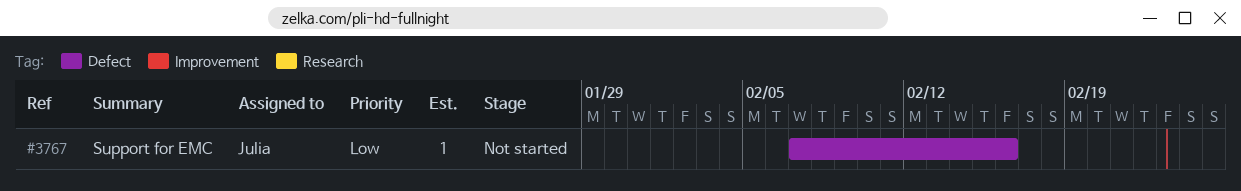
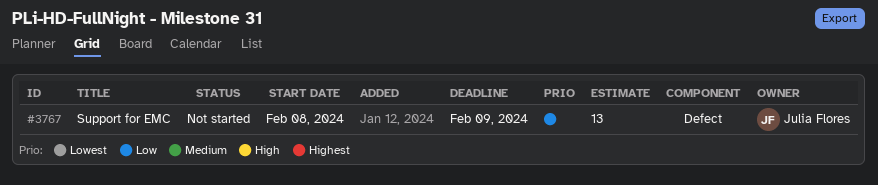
#3767, estimate: 1 -> 13
#3767, start: Feb 7 -> Feb 8
#3767, due: Feb 16 -> Feb 9

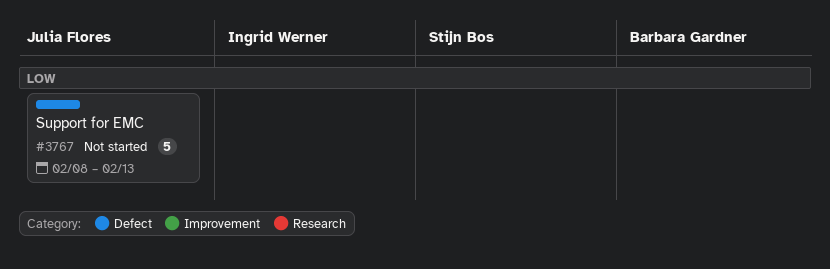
#3767, estimate: 13 -> 5
#3767, due: Feb 9 -> Feb 13

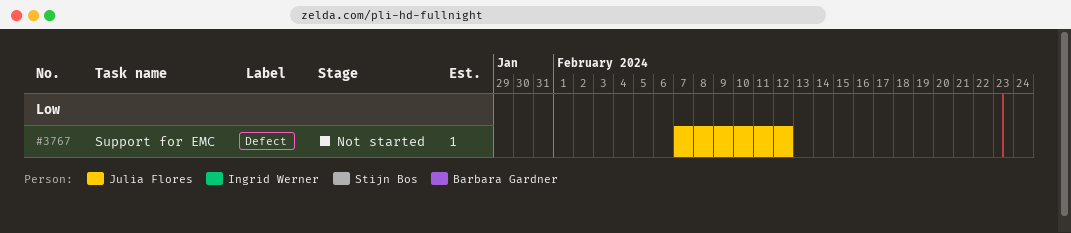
#3767, estimate: 5 -> 1
#3767, start: Feb 8 -> Feb 7
#3767, due: Feb 13 -> Feb 12

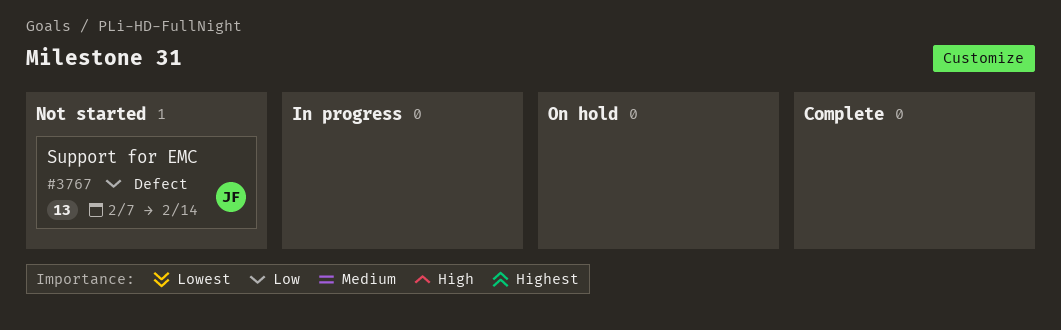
#3767, estimate: 1 -> 13
#3767, due: Feb 12 -> Feb 14

